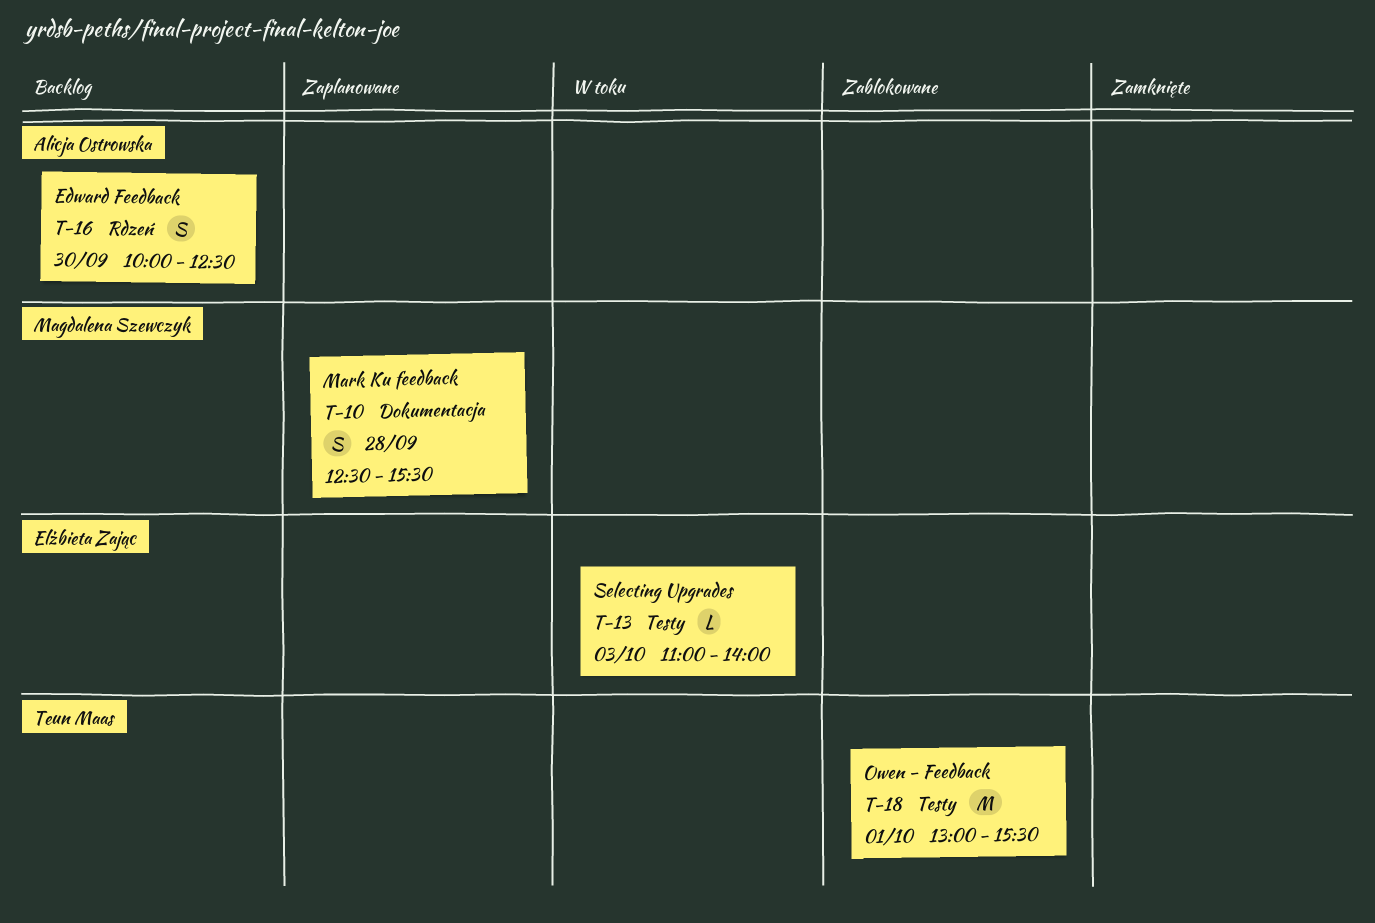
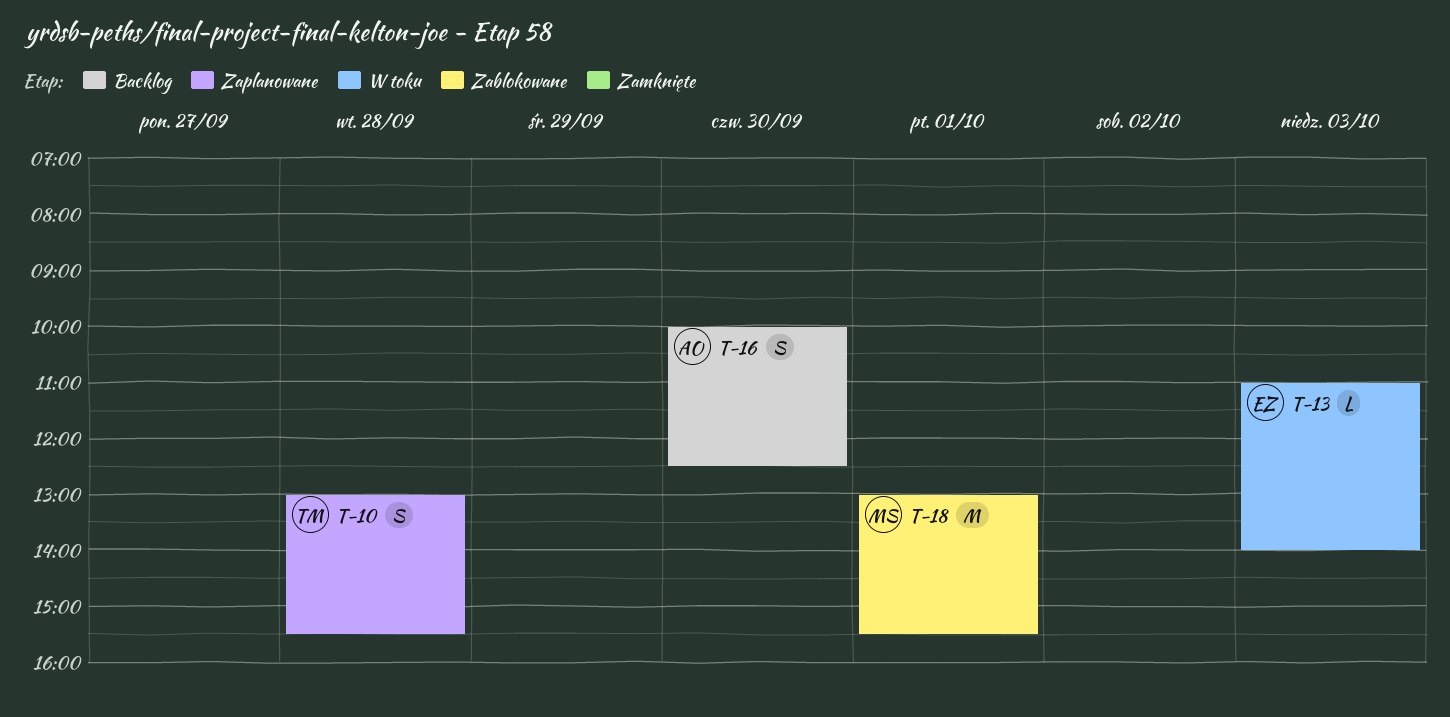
T-10, owner: Magdalena Szewczyk -> Teun Maas
T-10, begins: 12:30 -> 13:00
T-18, owner: Teun Maas -> Magdalena Szewczyk

